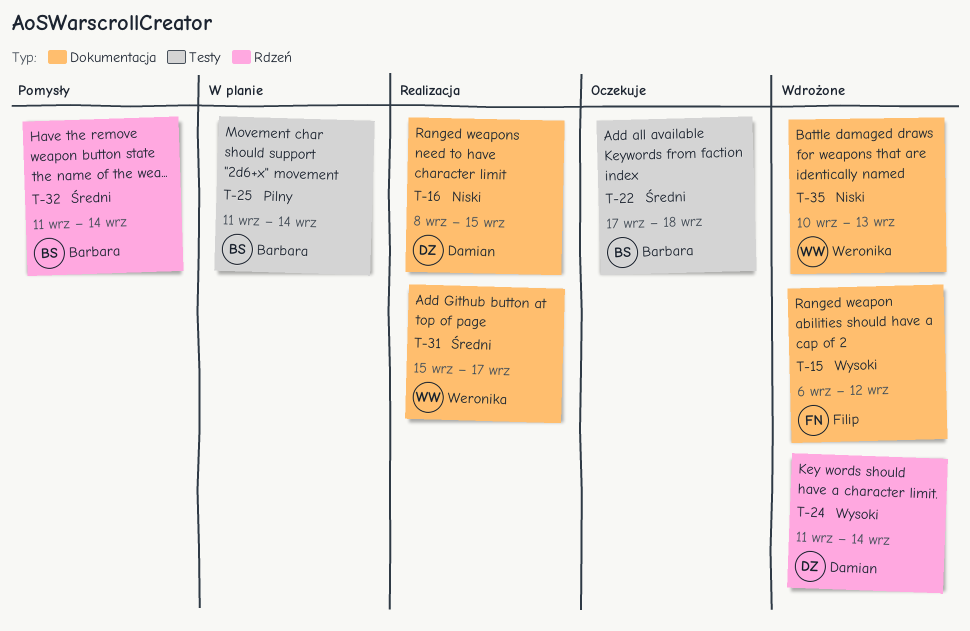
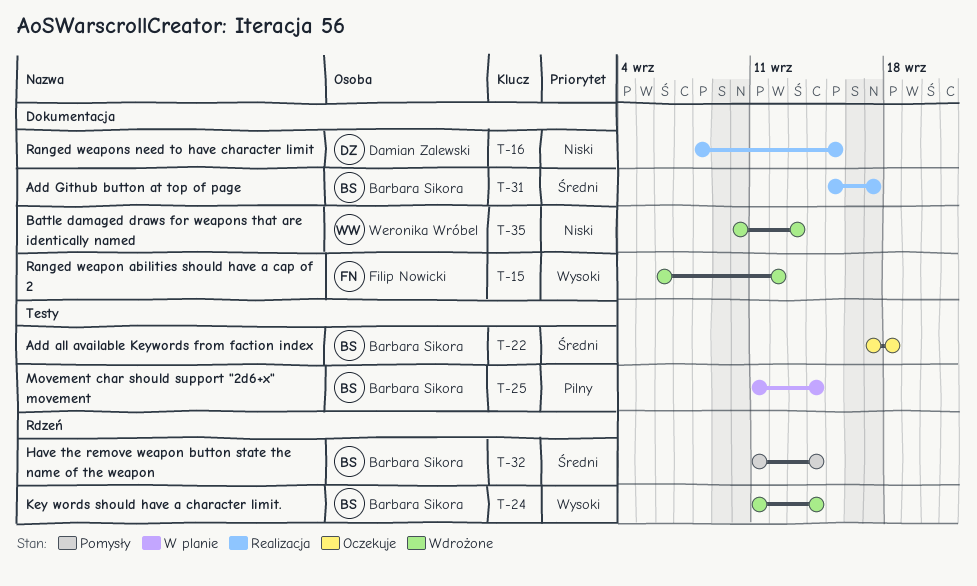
T-24, owner: Damian Zalewski -> Barbara Sikora
T-31, owner: Weronika Wróbel -> Barbara Sikora

